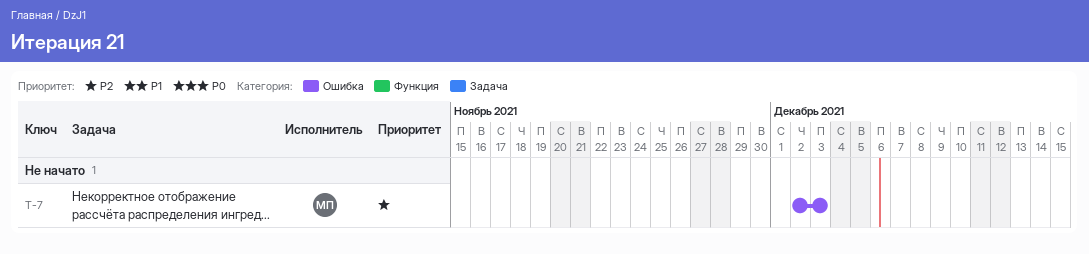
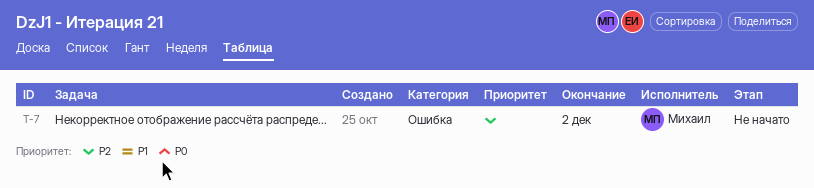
T-7, due: Dec 3 -> Dec 2

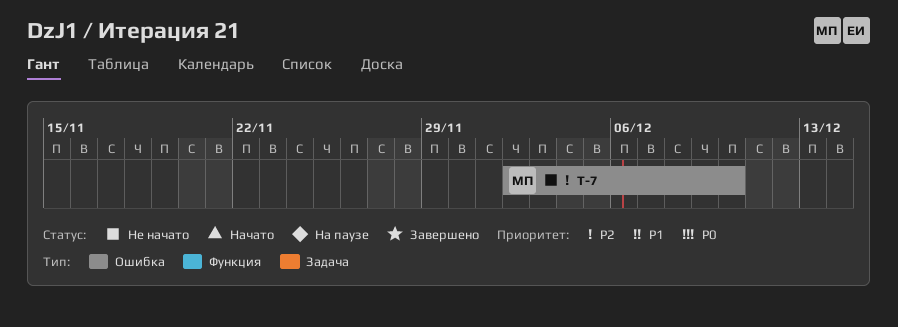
T-7, due: Dec 2 -> Dec 10

